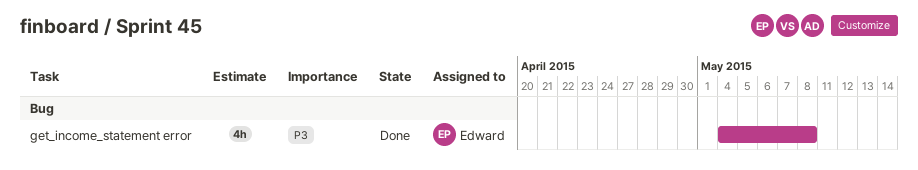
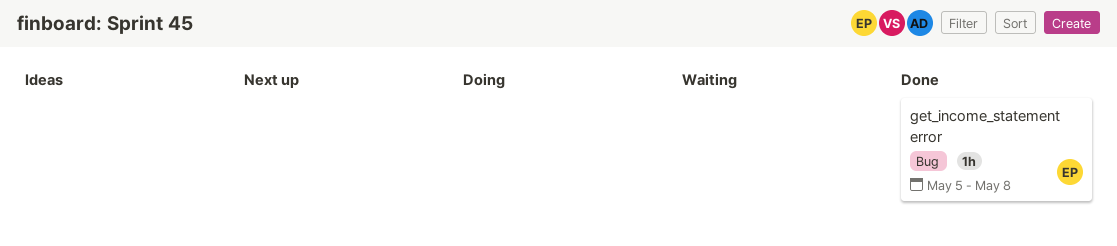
get_income_statement error, estimate: 4h -> 1h
get_income_statement error, start: May 4 -> May 5

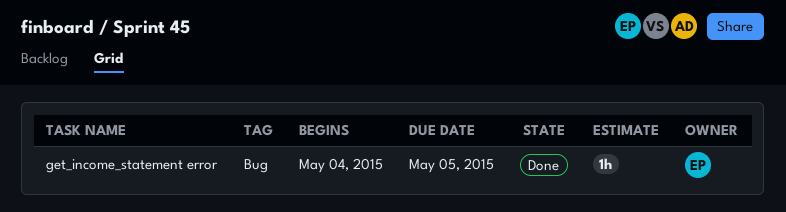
get_income_statement error, start: May 5 -> May 4
get_income_statement error, due: May 8 -> May 5

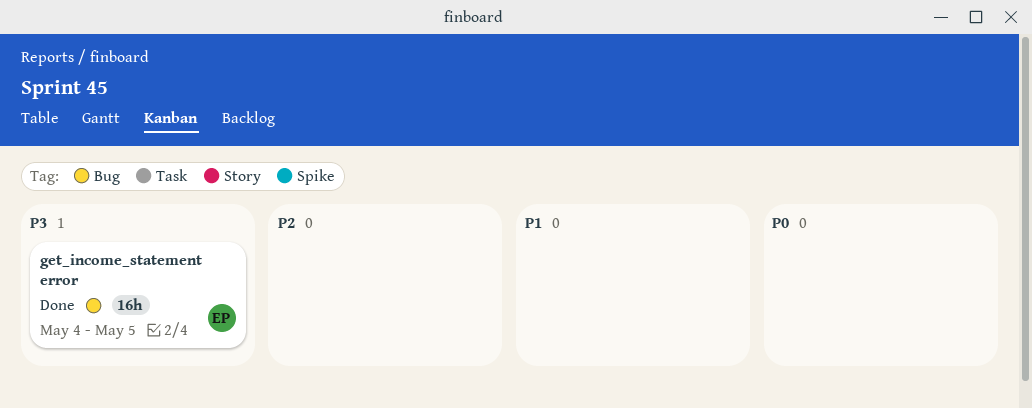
get_income_statement error, estimate: 1h -> 16h

